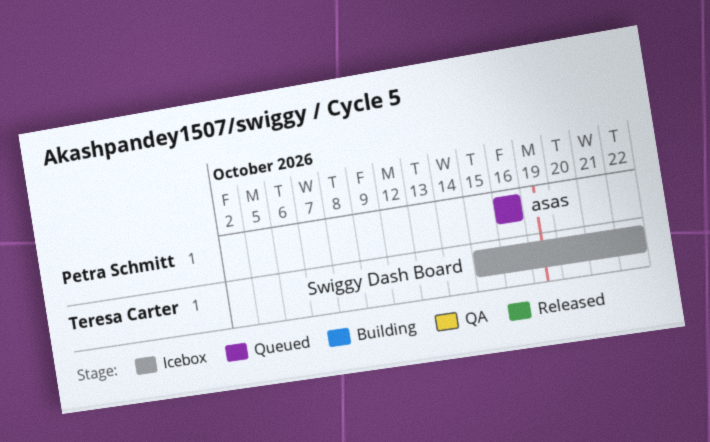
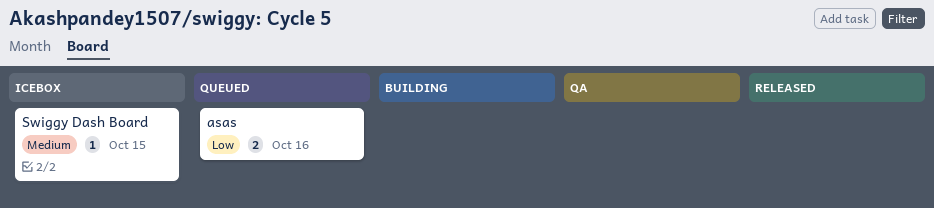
Swiggy Dash Board, due: Oct 22 -> Oct 15

